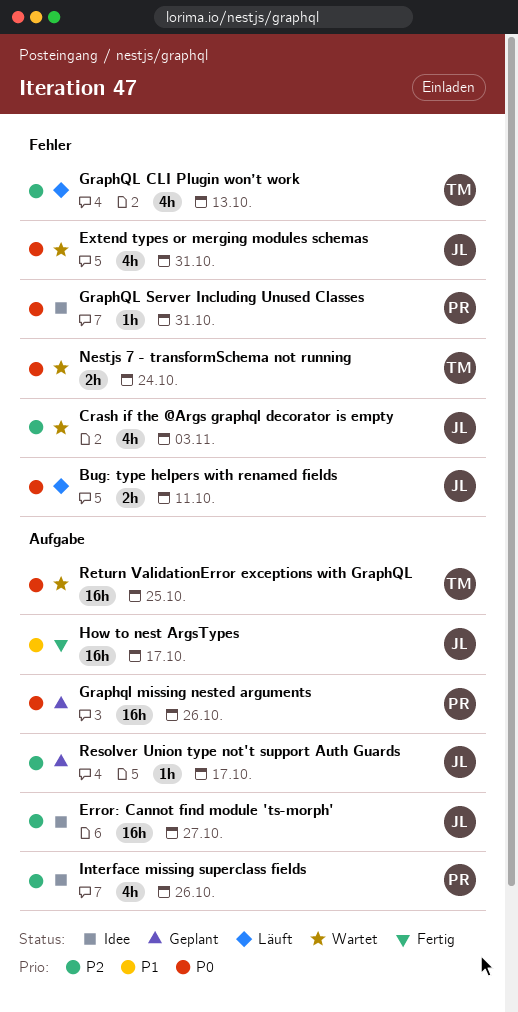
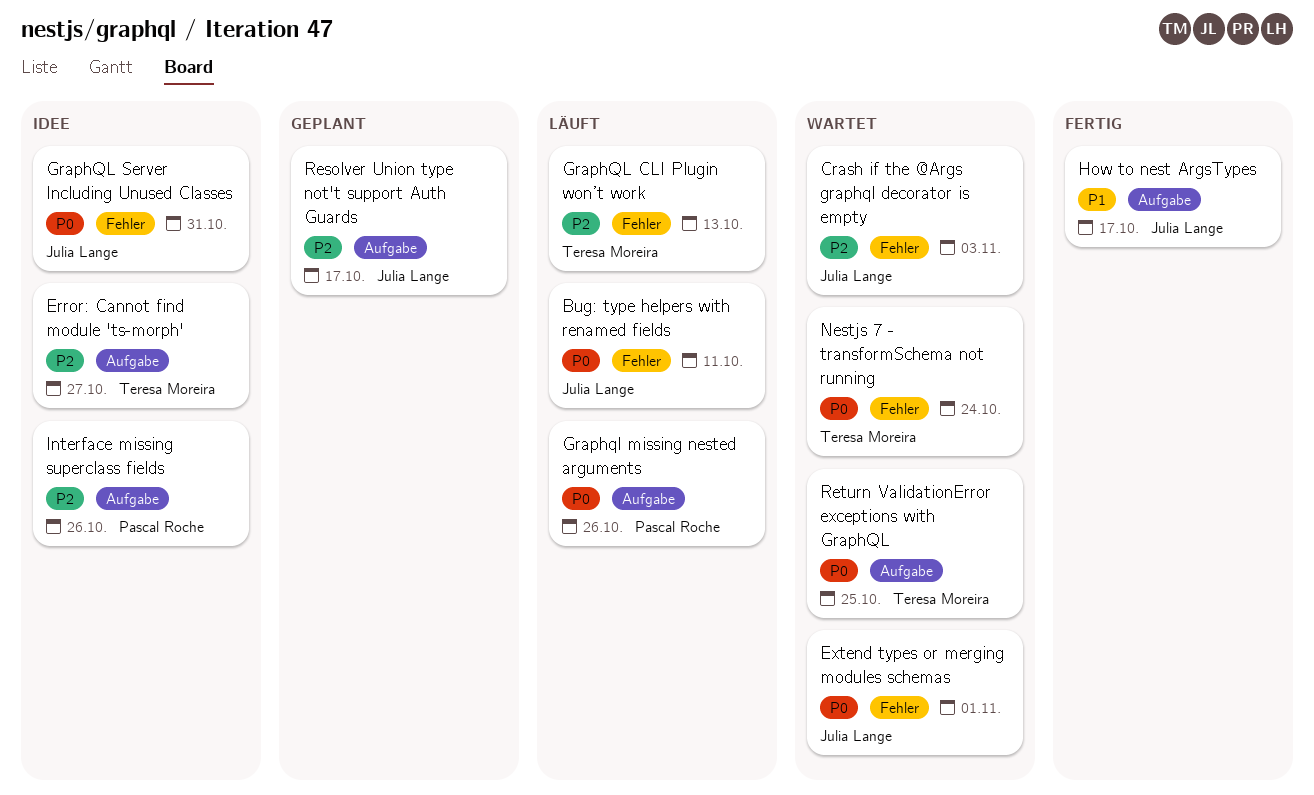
Error: Cannot find module 'ts-morph', owner: Julia Lange -> Teresa Moreira
Extend types or merging modules schemas, due: Oct 31 -> Nov 1
Graphql missing nested arguments, status: Geplant -> Läuft
GraphQL Server Including Unused Classes, owner: Pascal Roche -> Julia Lange

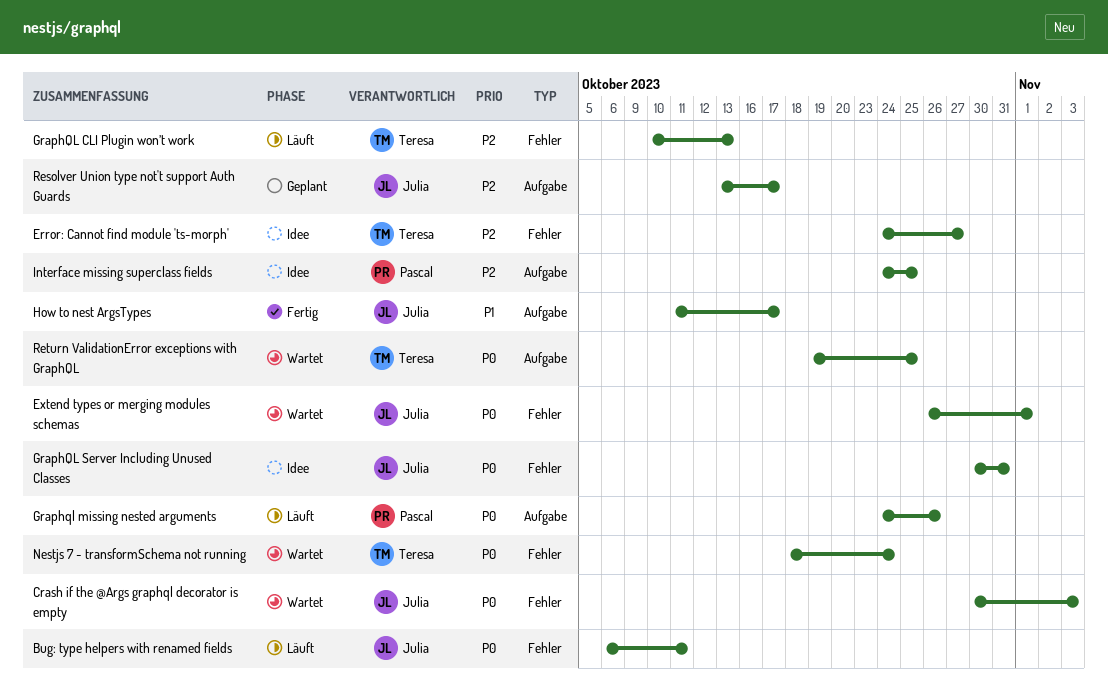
Crash if the @Args graphql decorator is empty, priority: P2 -> P0
Error: Cannot find module 'ts-morph', label: Aufgabe -> Fehler
Interface missing superclass fields, due: Oct 26 -> Oct 25

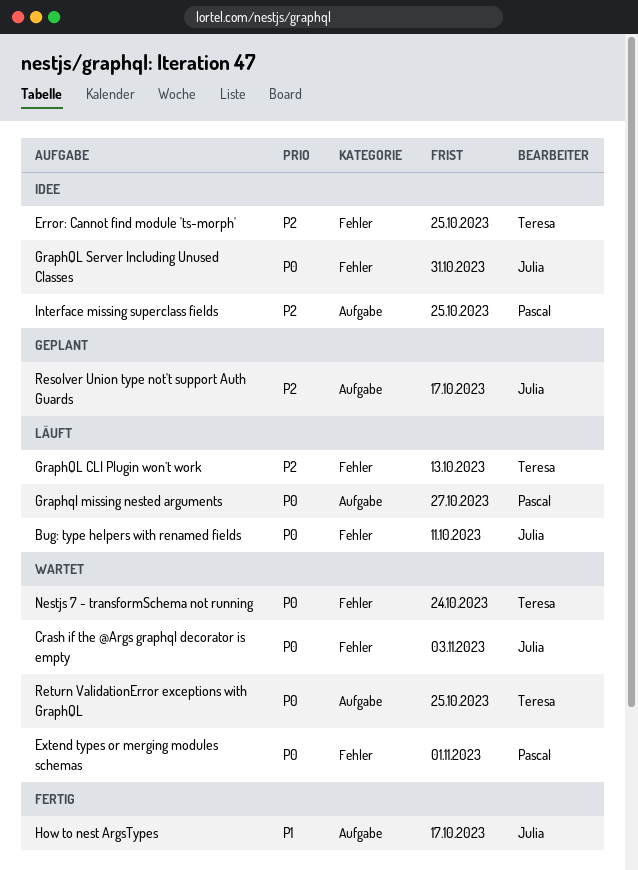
Error: Cannot find module 'ts-morph', due: Oct 27 -> Oct 25
Extend types or merging modules schemas, owner: Julia -> Pascal
Graphql missing nested arguments, due: Oct 26 -> Oct 27

